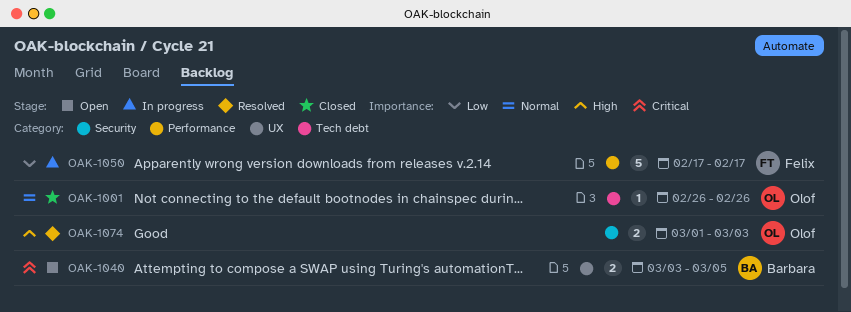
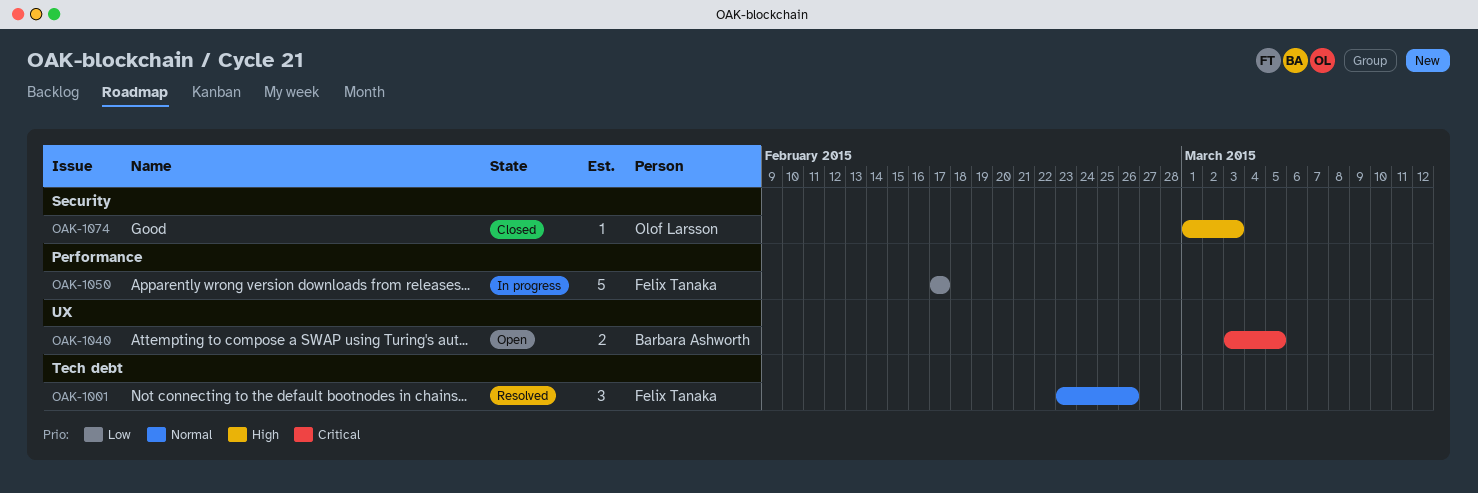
OAK-1001, status: Closed -> Resolved
OAK-1001, owner: Olof Larsson -> Felix Tanaka
OAK-1001, estimate: 1 -> 3
OAK-1001, start: Feb 26 -> Feb 23
OAK-1074, status: Resolved -> Closed
OAK-1074, estimate: 2 -> 1

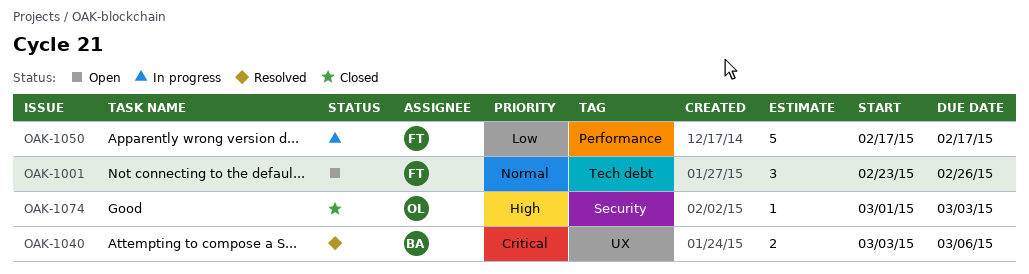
OAK-1001, status: Resolved -> Open
OAK-1040, status: Open -> Resolved
OAK-1040, due: Mar 5 -> Mar 6

